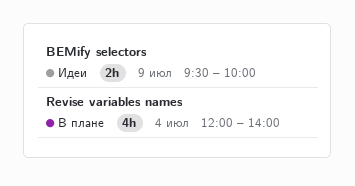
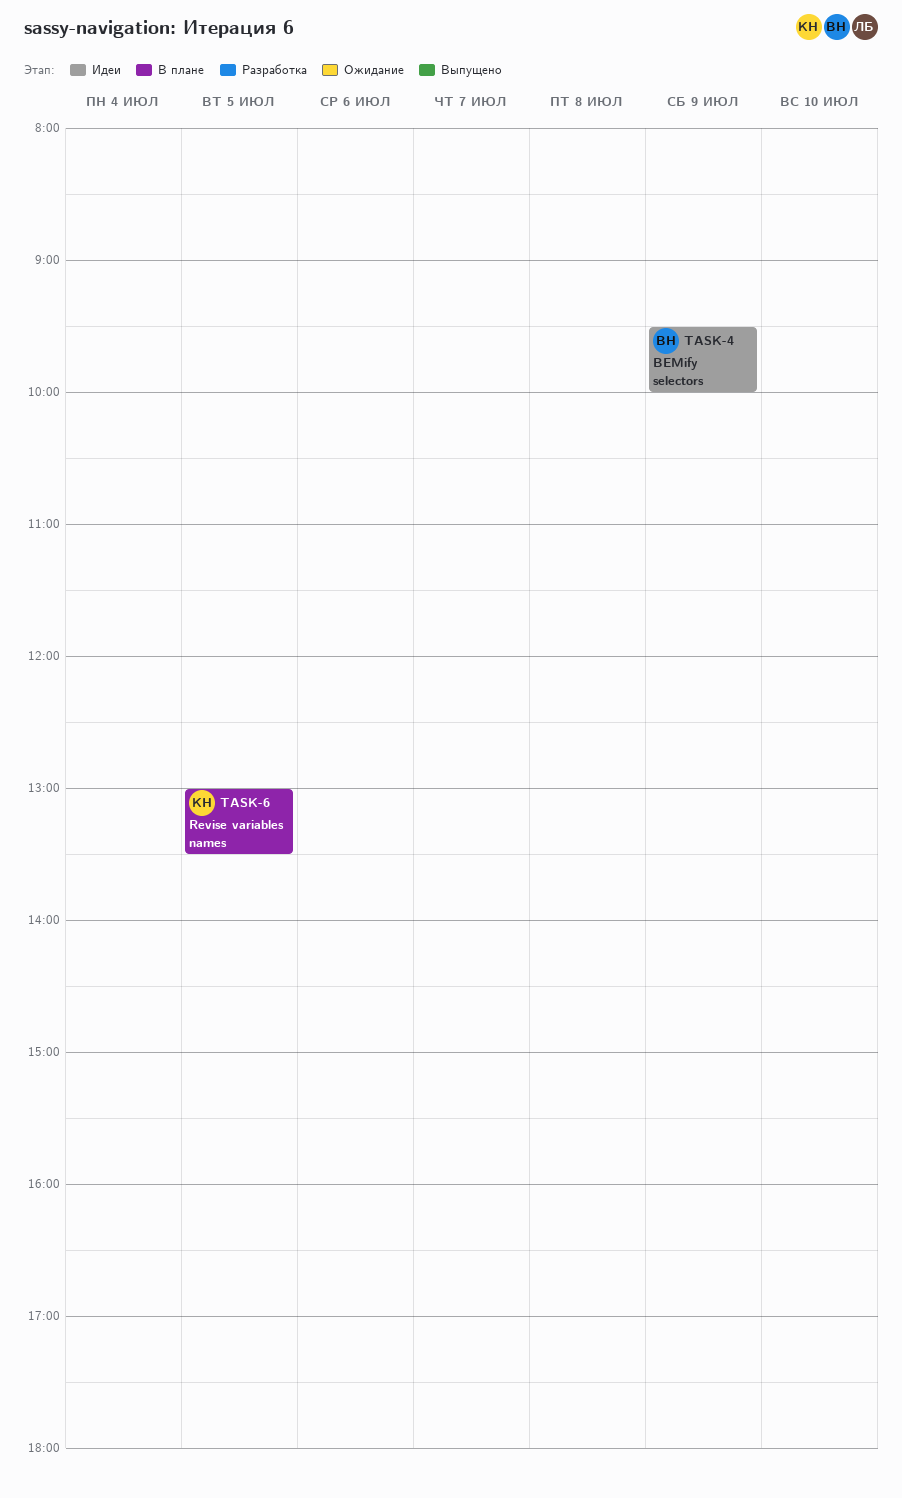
Revise variables names, day: Jul 4 -> Jul 5
Revise variables names, begins: 12:00 -> 13:00
Revise variables names, ends: 14:00 -> 13:30

